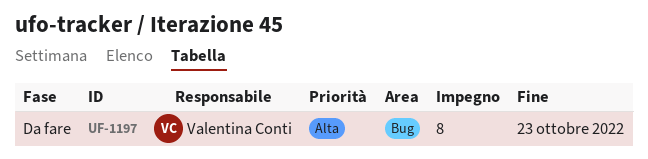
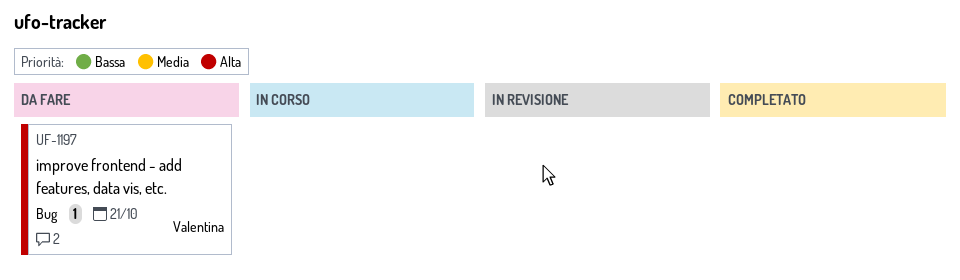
UF-1197, estimate: 8 -> 1
UF-1197, due: Oct 23 -> Oct 21

